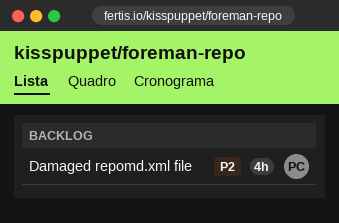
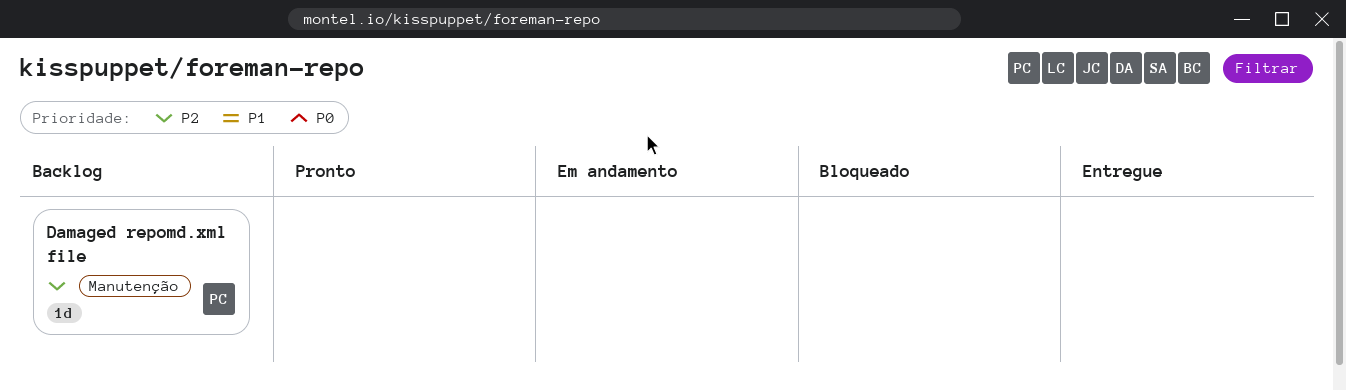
Damaged repomd.xml file, estimate: 4h -> 1d

